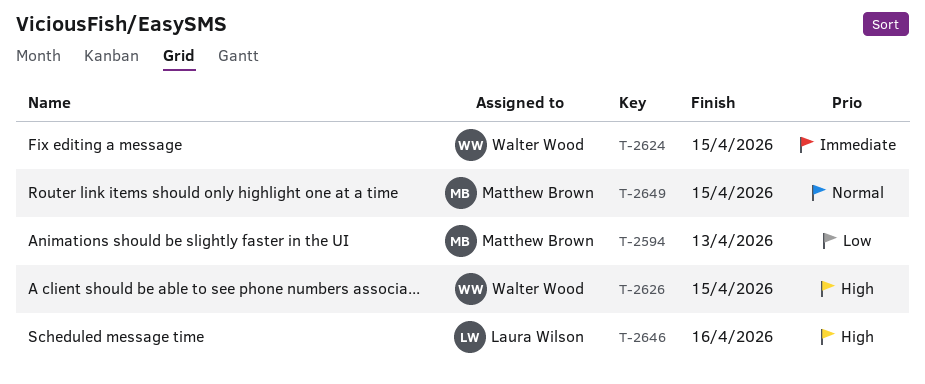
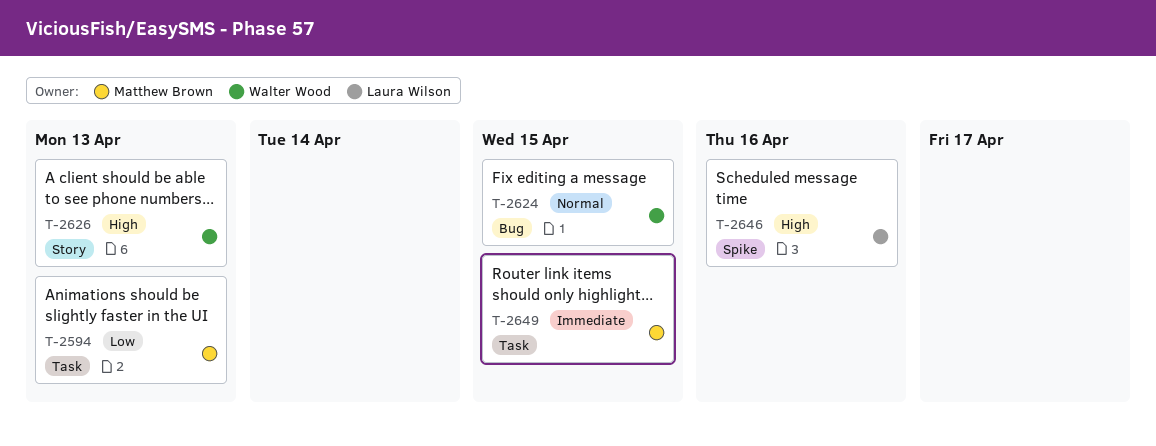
T-2624, priority: Immediate -> Normal
T-2626, due: Apr 15 -> Apr 13
T-2649, priority: Normal -> Immediate

